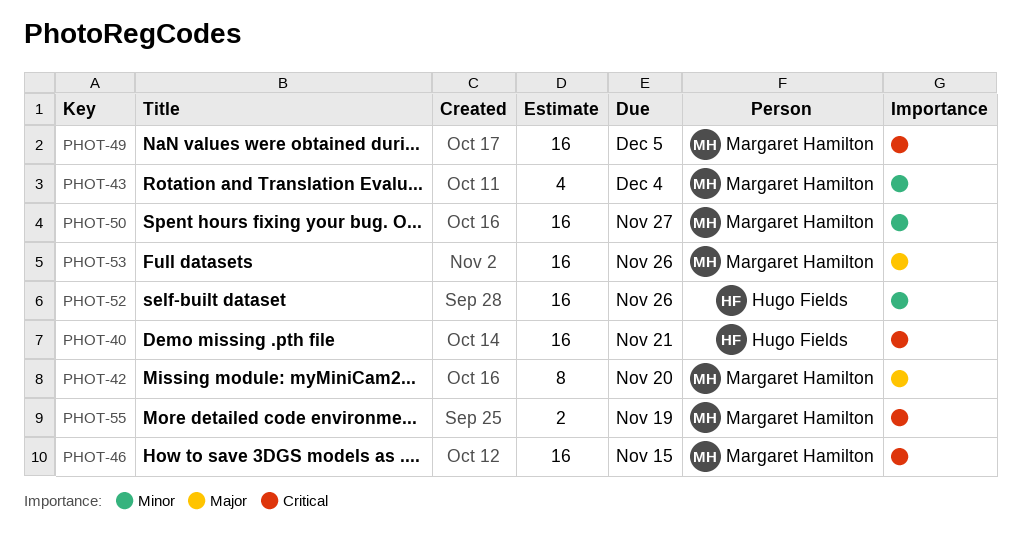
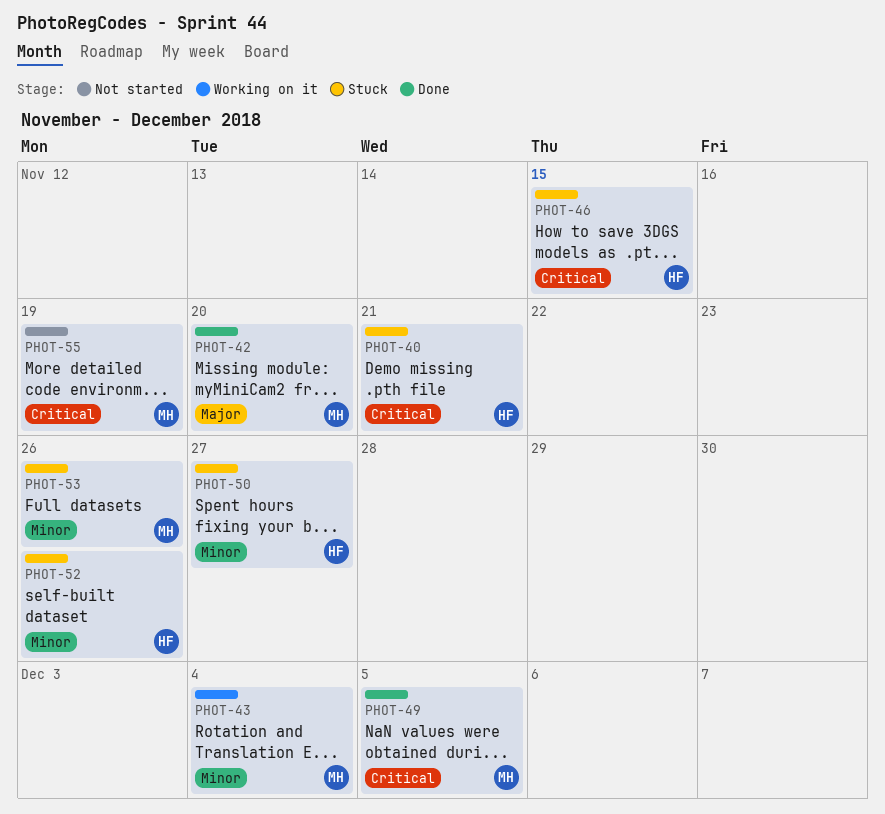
PHOT-46, owner: Margaret Hamilton -> Hugo Fields
PHOT-50, owner: Margaret Hamilton -> Hugo Fields
PHOT-53, priority: Major -> Minor

